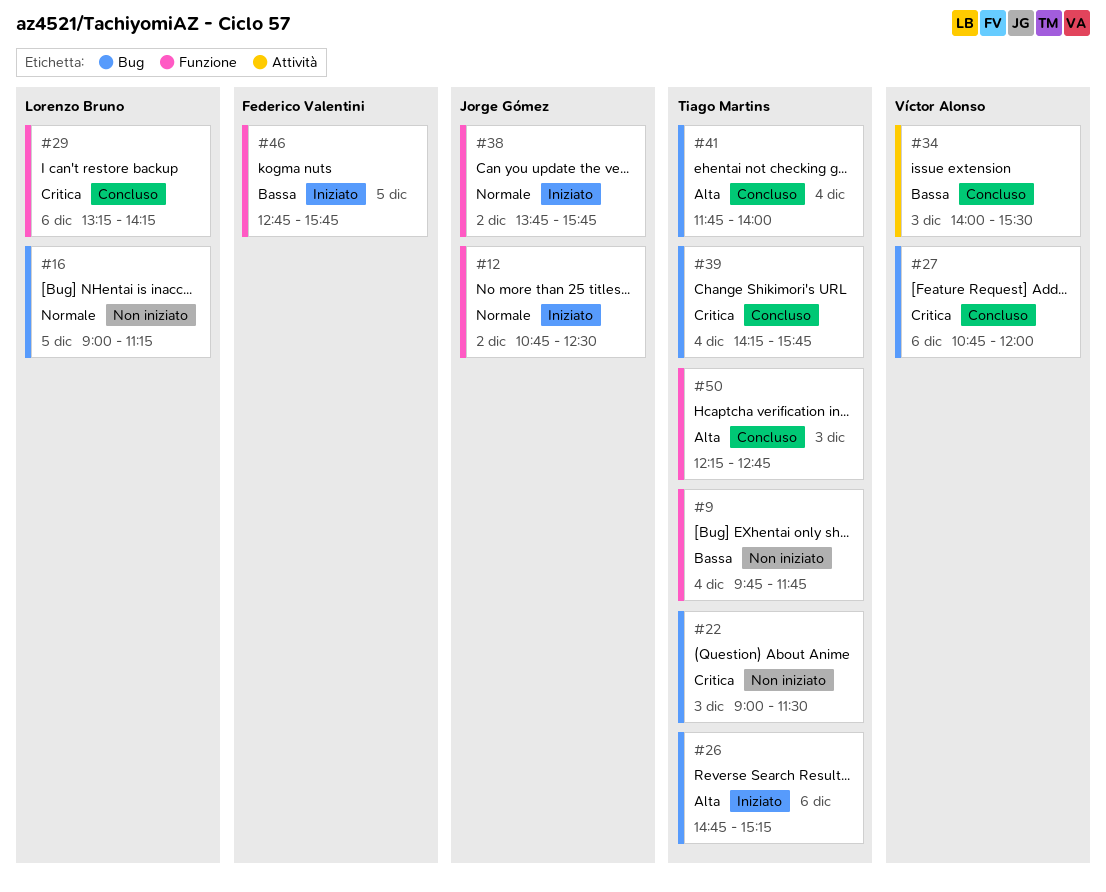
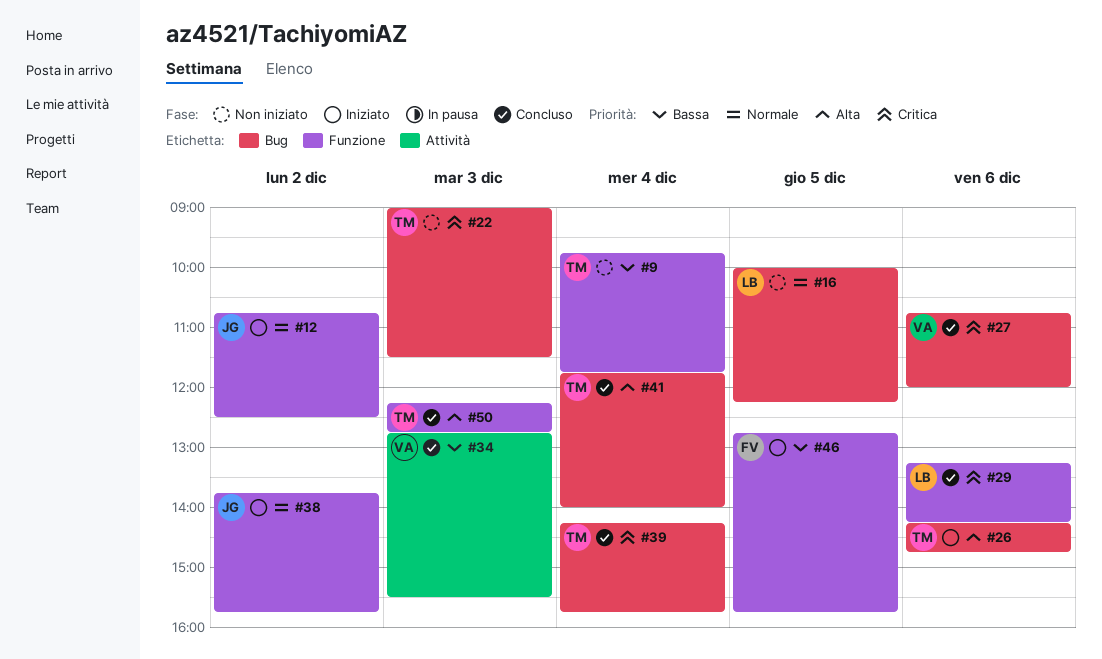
#16, begins: 09:00 -> 10:00
#16, ends: 11:15 -> 12:15
#26, begins: 14:45 -> 14:15
#26, ends: 15:15 -> 14:45
#34, begins: 14:00 -> 12:45

